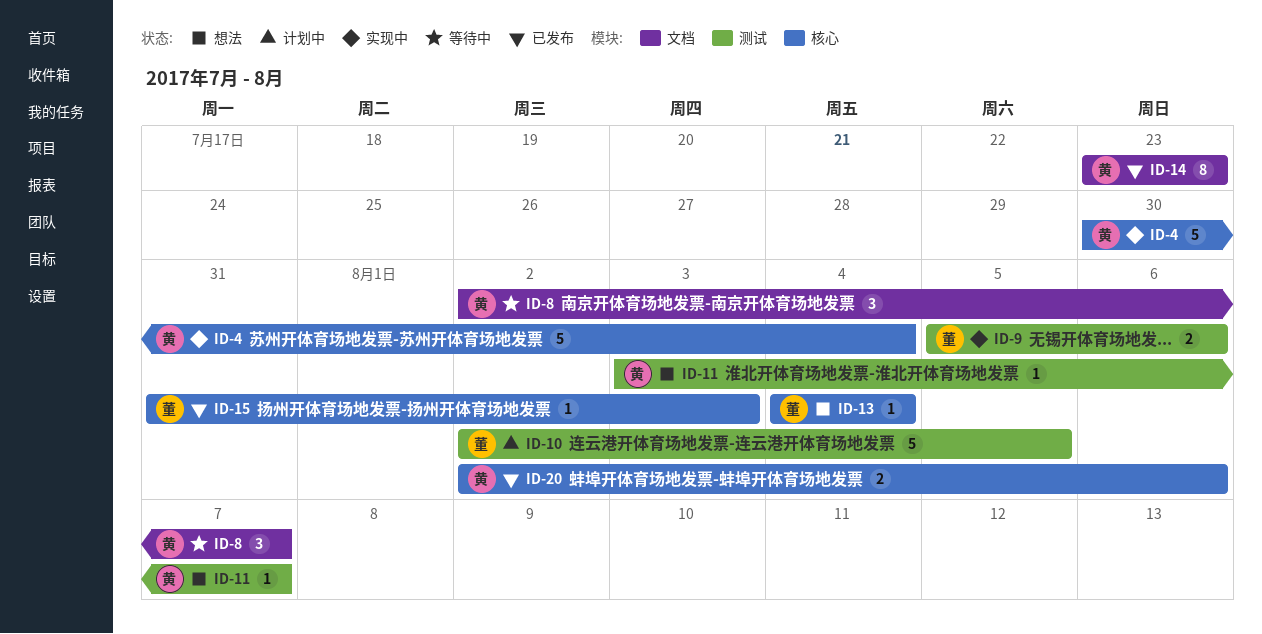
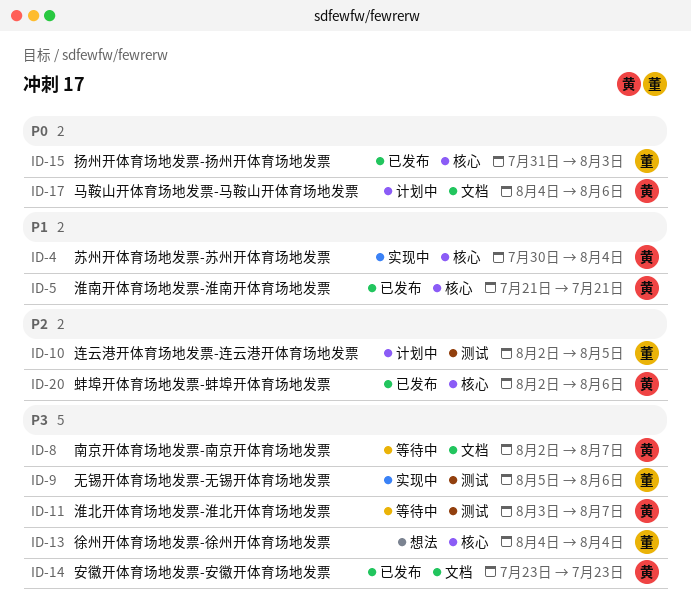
ID-5: none -> present
ID-11, status: 想法 -> 等待中
ID-17: none -> present

